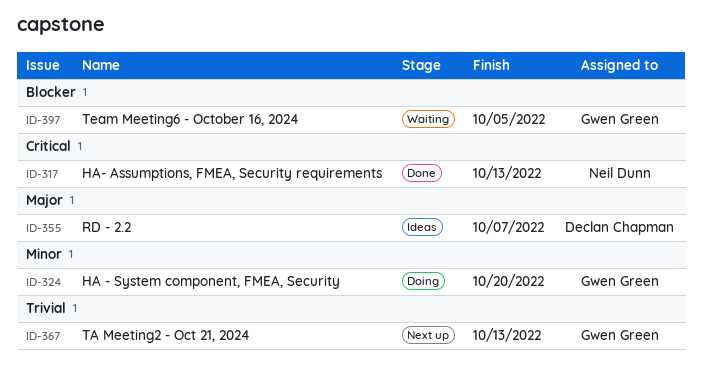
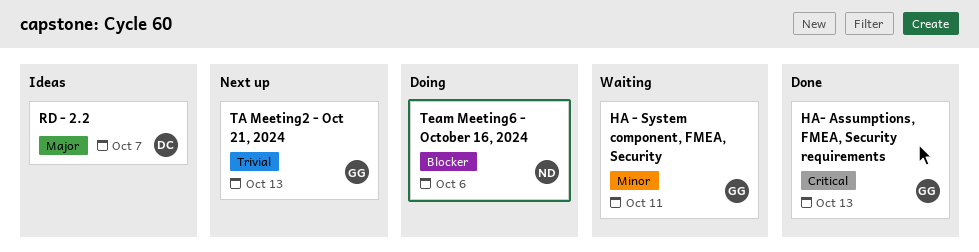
HA - System component, FMEA, Security, status: Doing -> Waiting
HA - System component, FMEA, Security, due: Oct 20 -> Oct 11
HA- Assumptions, FMEA, Security requirements, owner: Neil Dunn -> Gwen Green
Team Meeting6 - October 16, 2024, status: Waiting -> Doing
Team Meeting6 - October 16, 2024, owner: Gwen Green -> Neil Dunn
Team Meeting6 - October 16, 2024, due: Oct 5 -> Oct 6

